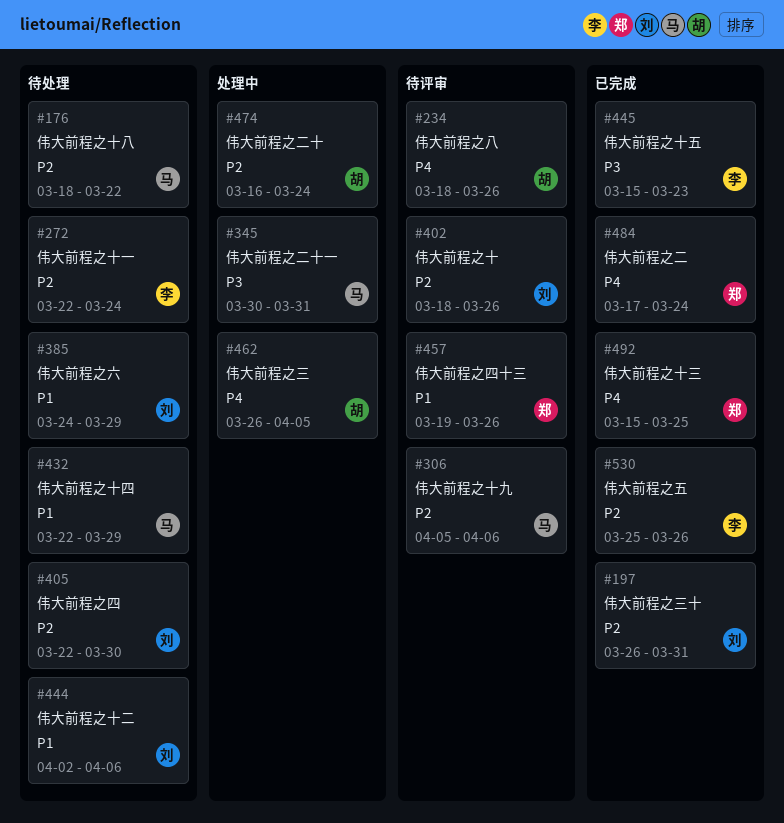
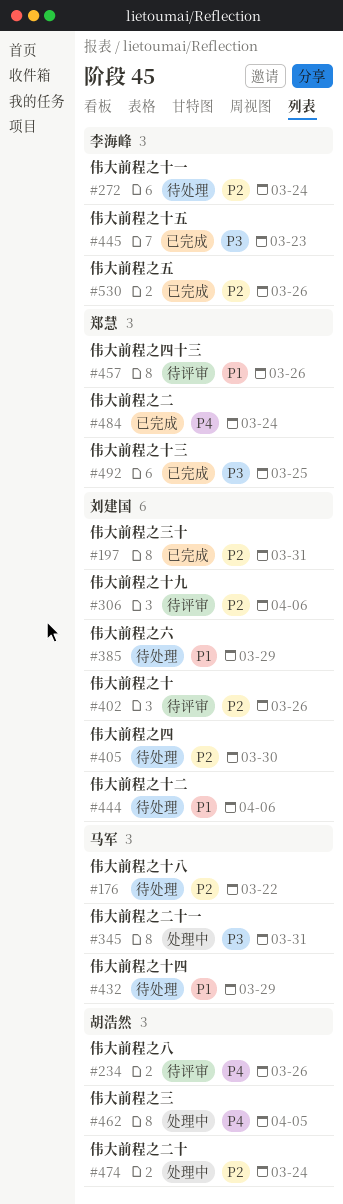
#306, owner: 马军 -> 刘建国
#492, priority: P4 -> P3

